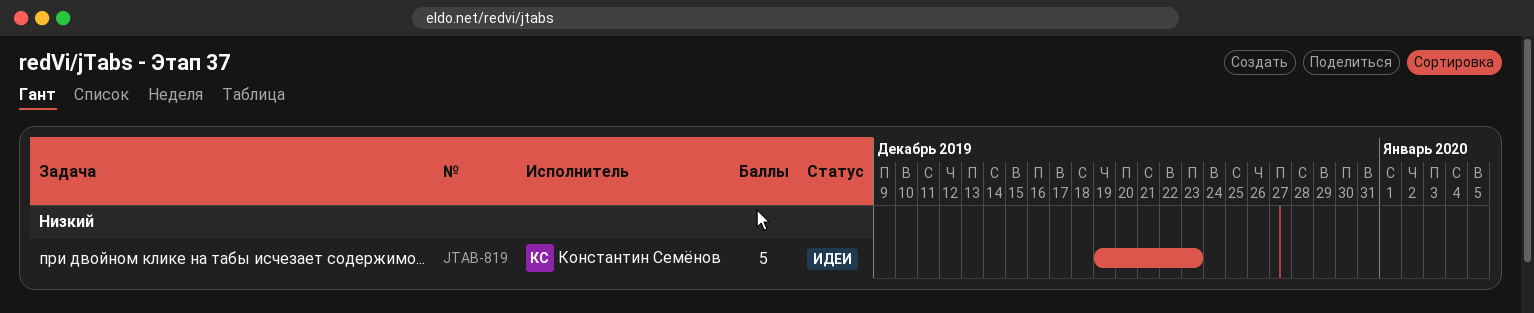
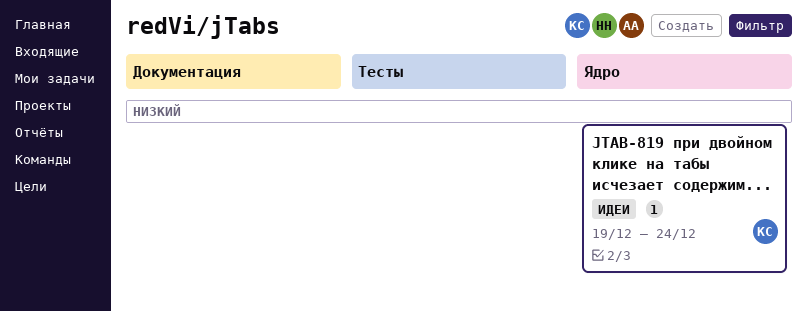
JTAB-819, estimate: 5 -> 1
JTAB-819, due: Dec 23 -> Dec 24

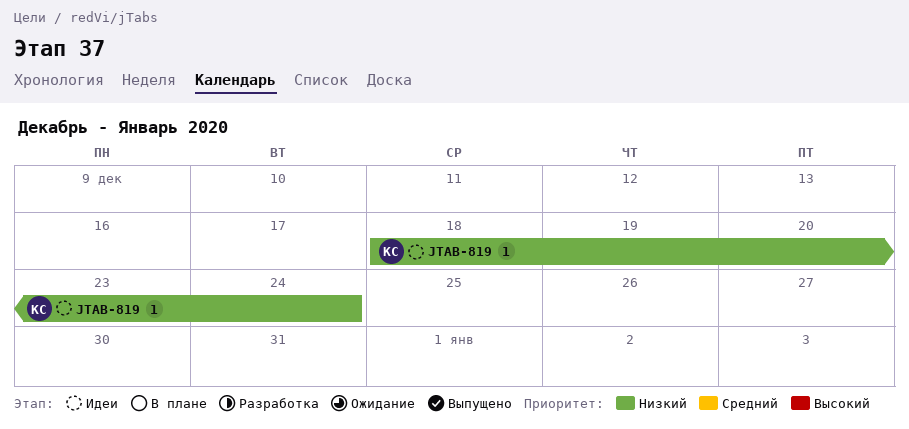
JTAB-819, start: Dec 19 -> Dec 18

